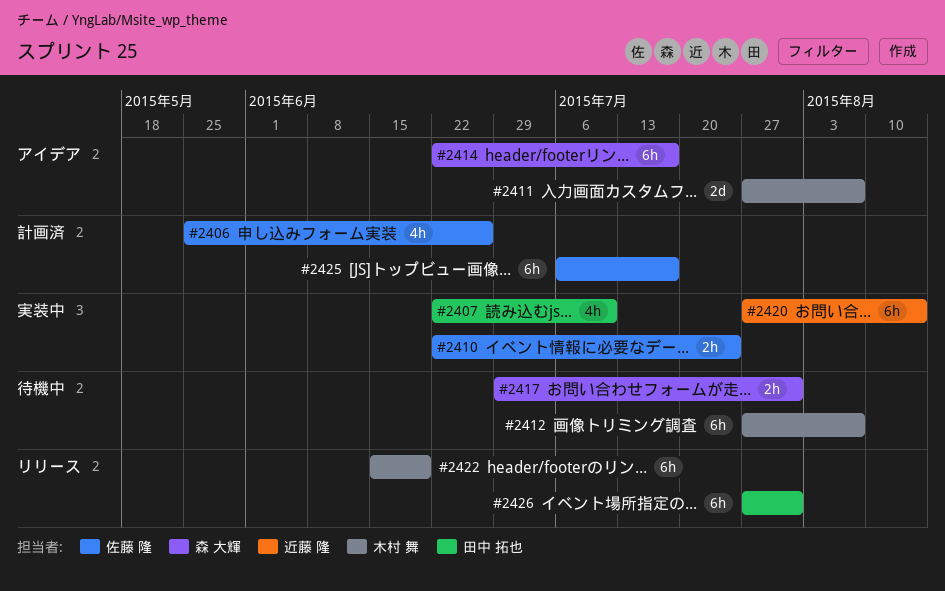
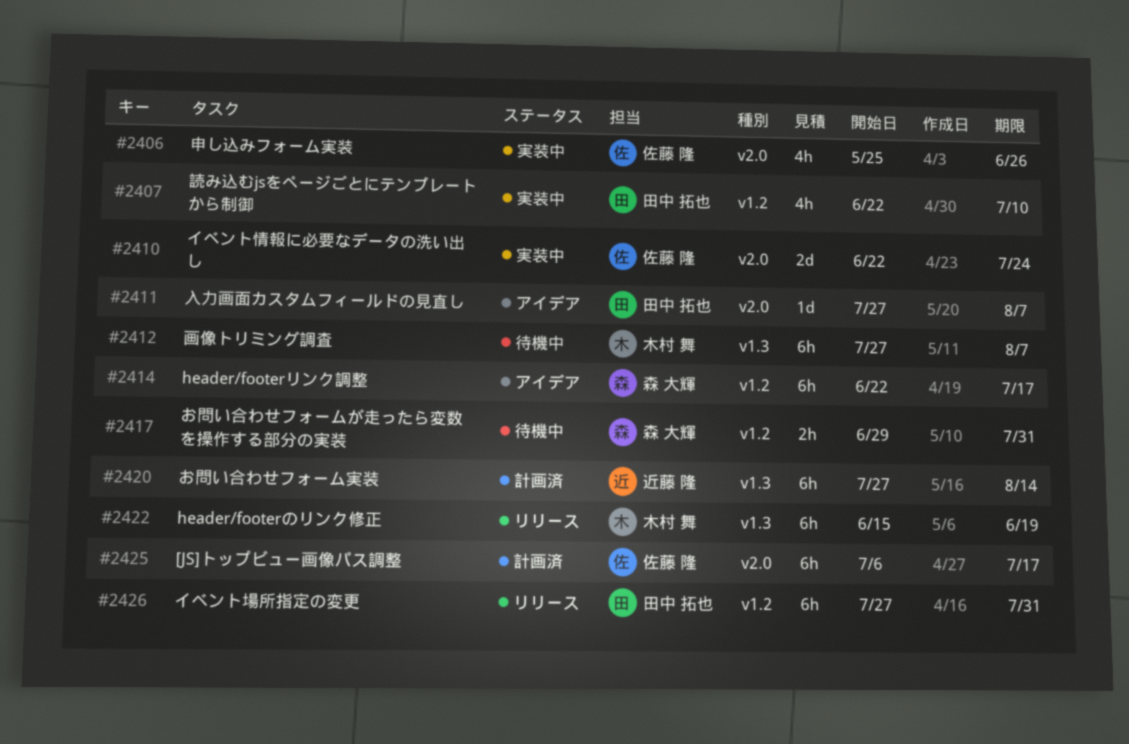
#2406, status: 計画済 -> 実装中
#2410, estimate: 2h -> 2d
#2411, owner: 木村 舞 -> 田中 拓也
#2411, estimate: 2d -> 1d
#2420, status: 実装中 -> 計画済

